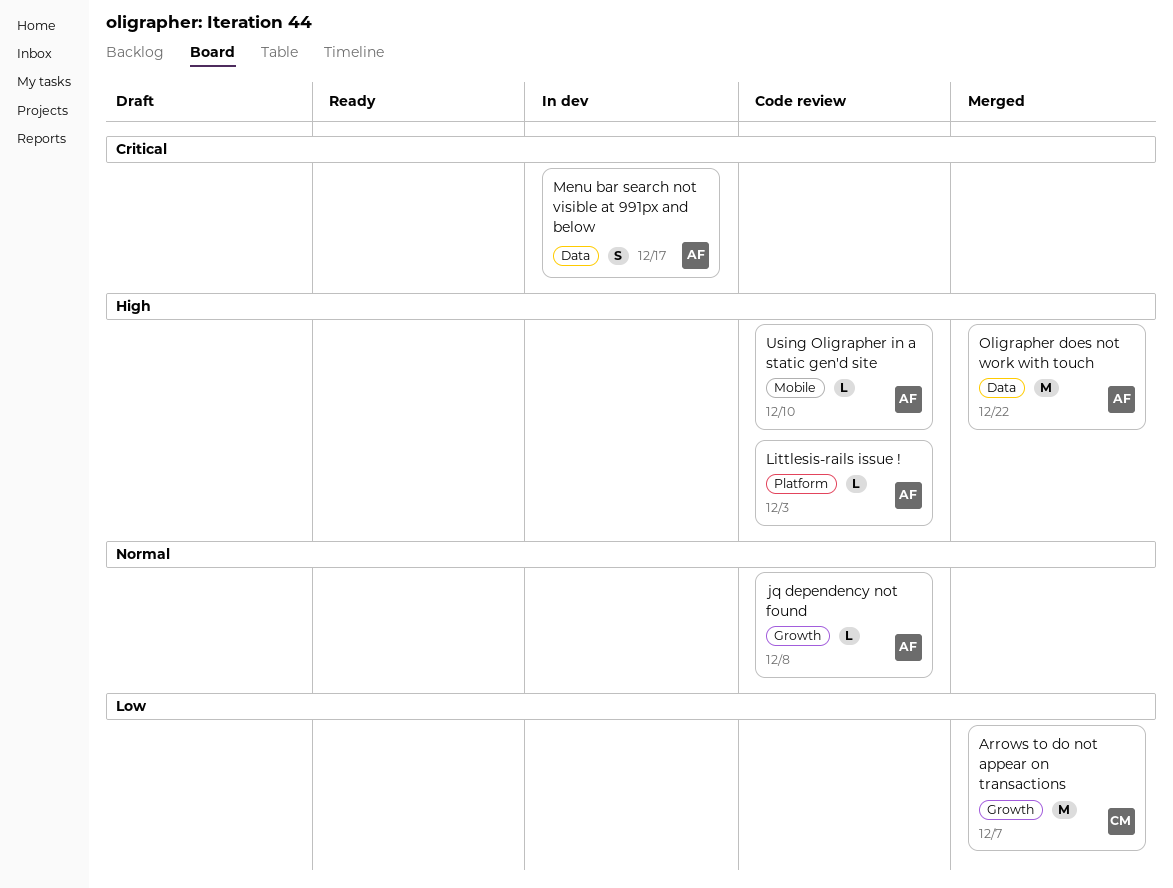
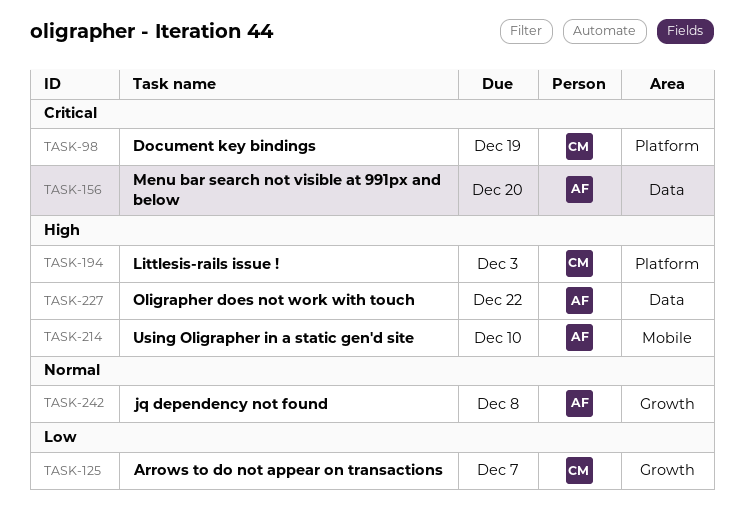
Document key bindings: none -> present
Littlesis-rails issue !, owner: AF -> CM
Menu bar search not visible at 991px and below, due: Dec 17 -> Dec 20

